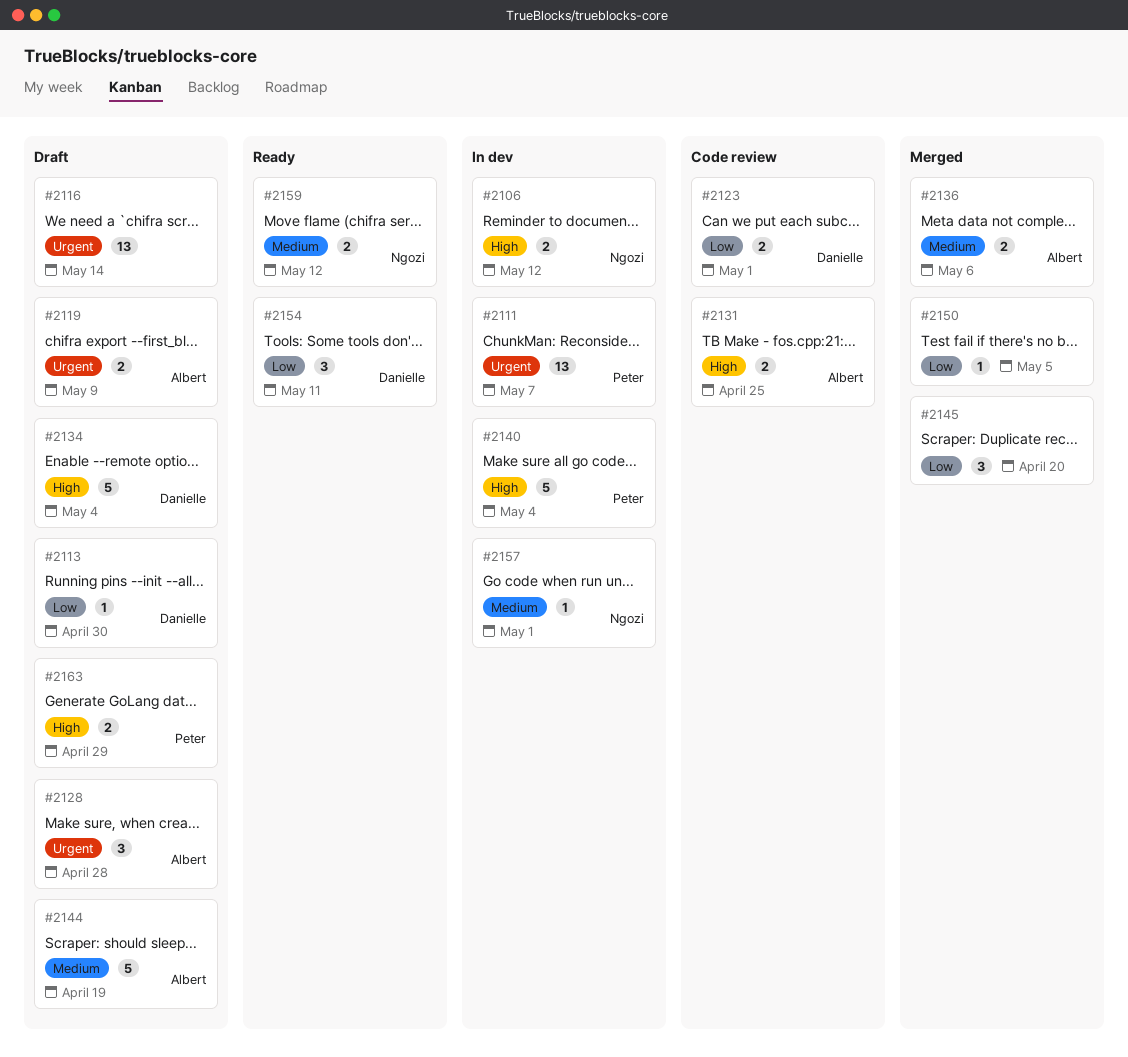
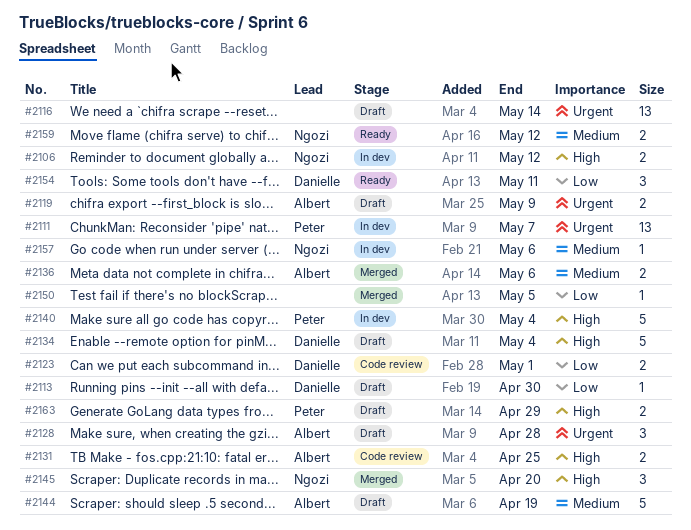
#2145, owner: none -> Ngozi
#2145, priority: Low -> High
#2157, due: May 1 -> May 6

